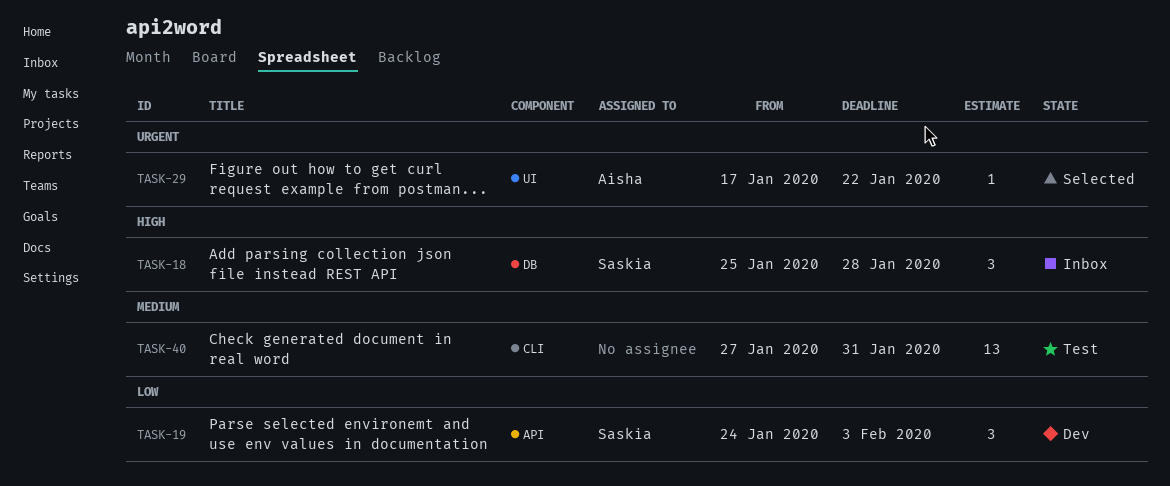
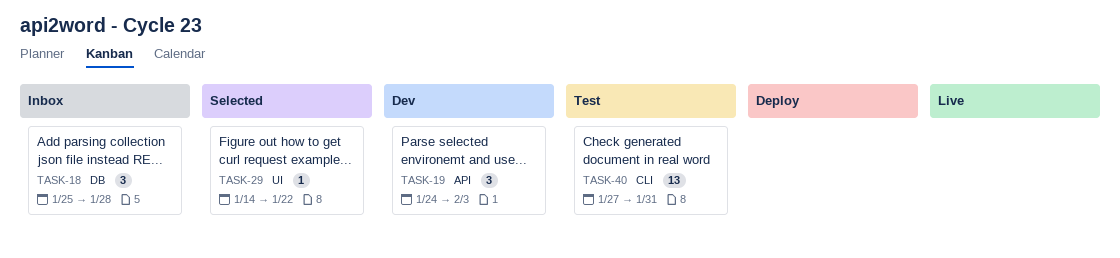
TASK-29, start: Jan 17 -> Jan 14

